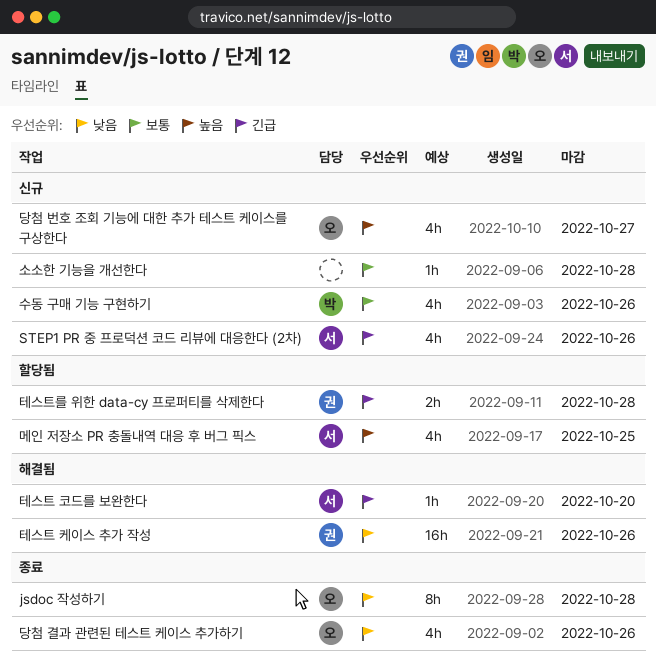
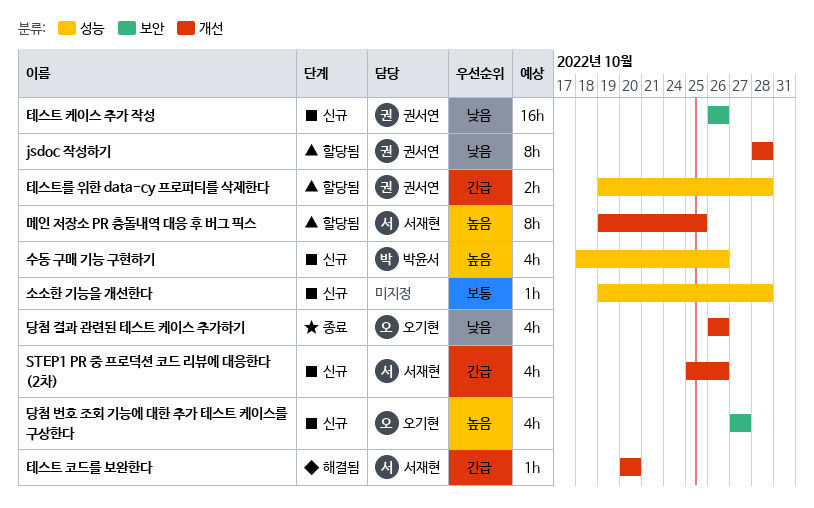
jsdoc 작성하기, status: 종료 -> 할당됨
jsdoc 작성하기, owner: 오기현 -> 권서연
메인 저장소 PR 충돌내역 대응 후 버그 픽스, estimate: 4h -> 8h
수동 구매 기능 구현하기, priority: 보통 -> 높음
테스트 케이스 추가 작성, status: 해결됨 -> 신규

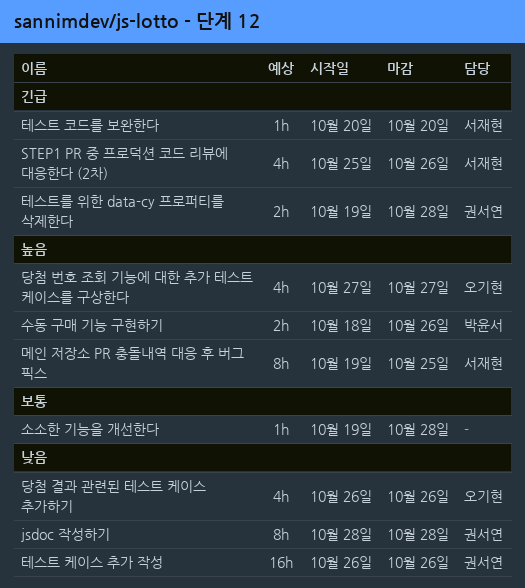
수동 구매 기능 구현하기, estimate: 4h -> 2h

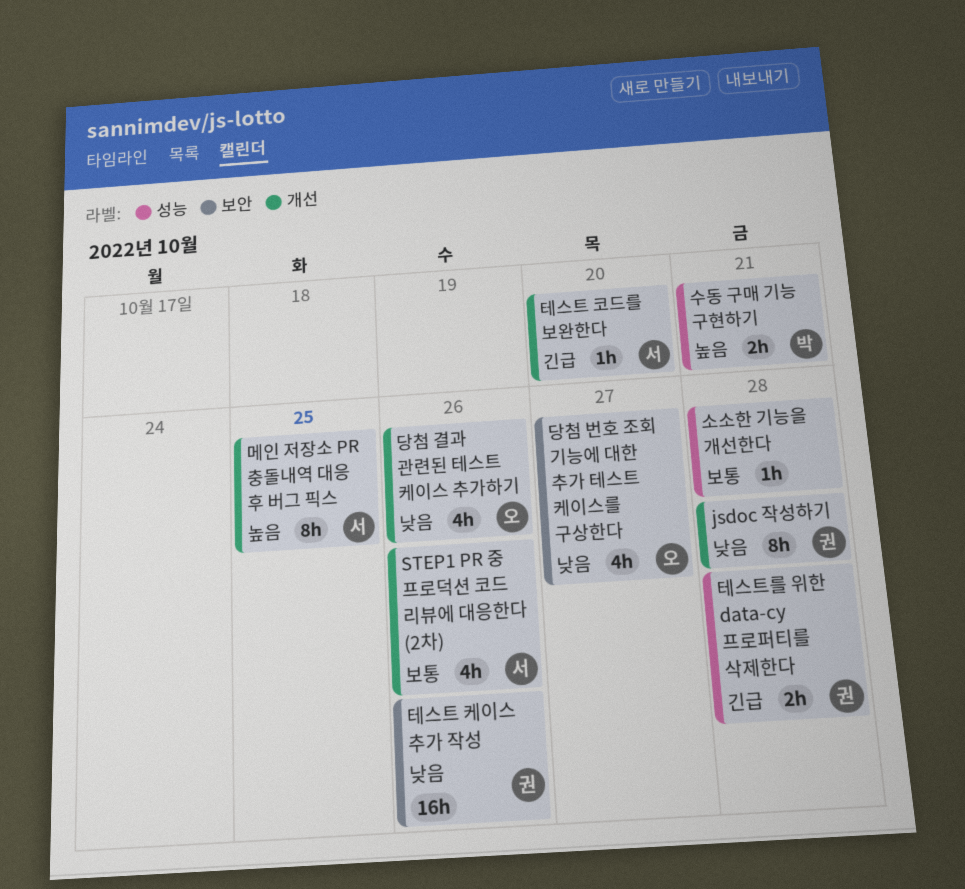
STEP1 PR 중 프로덕션 코드 리뷰에 대응한다 (2차), priority: 긴급 -> 보통
당첨 번호 조회 기능에 대한 추가 테스트 케이스를 구상한다, priority: 높음 -> 낮음
수동 구매 기능 구현하기, due: Oct 26 -> Oct 21

